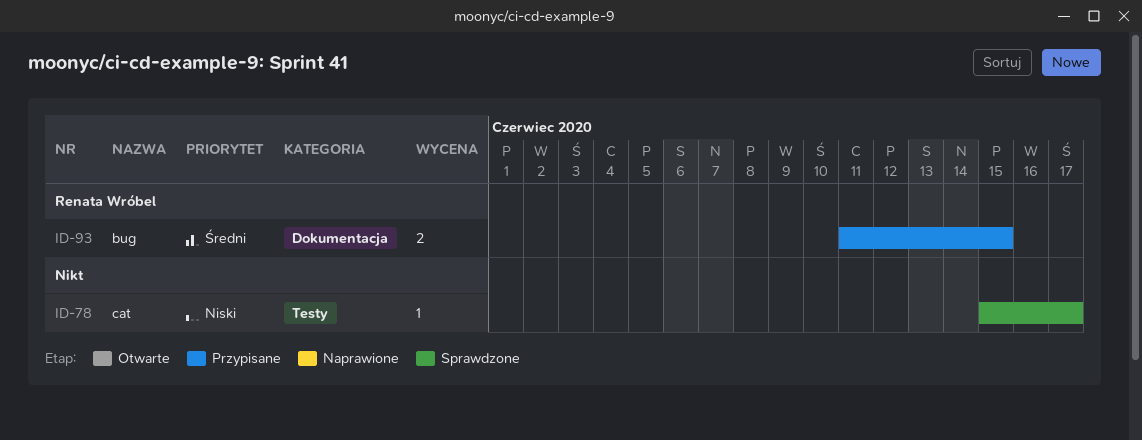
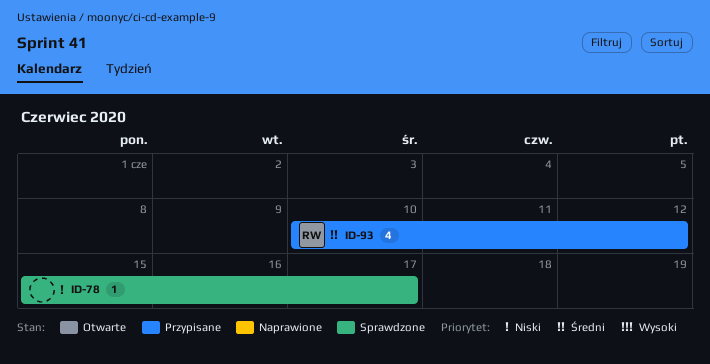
ID-93, estimate: 2 -> 4
ID-93, start: Jun 11 -> Jun 10
ID-93, due: Jun 15 -> Jun 12

